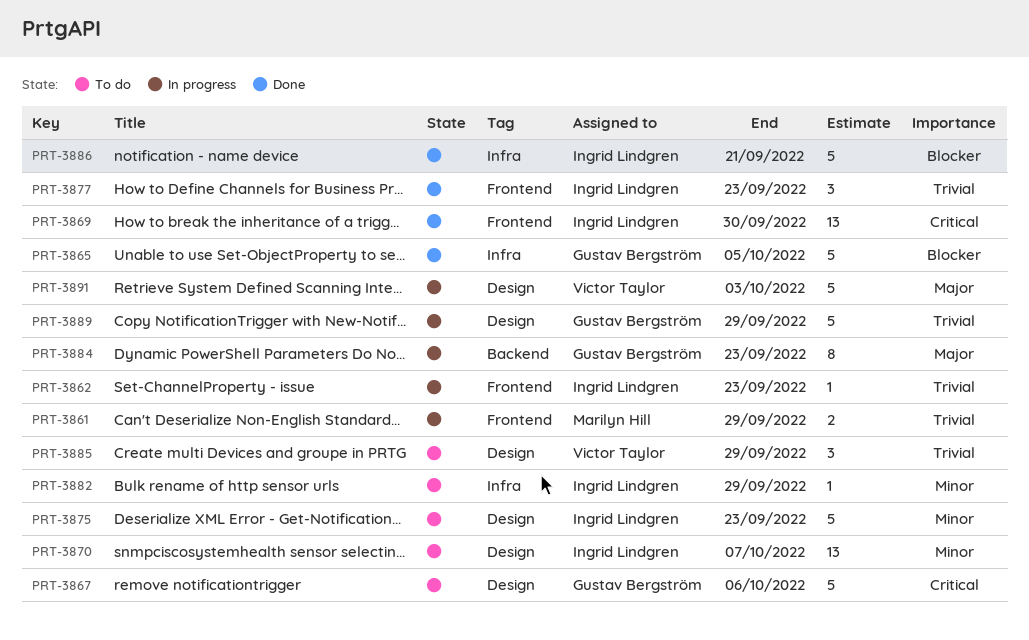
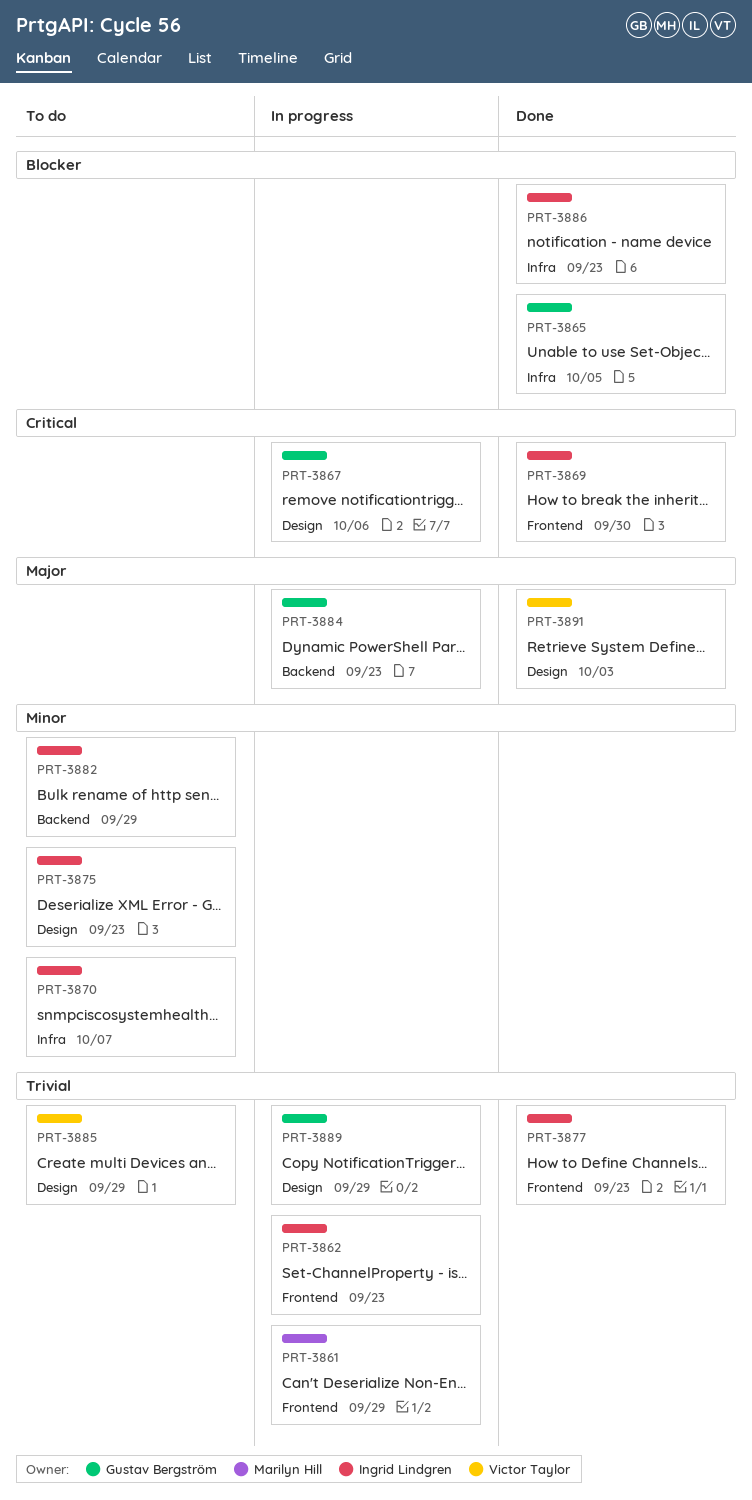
PRT-3867, status: To do -> In progress
PRT-3870, label: Design -> Infra
PRT-3882, label: Infra -> Backend
PRT-3886, due: Sep 21 -> Sep 23
PRT-3891, status: In progress -> Done

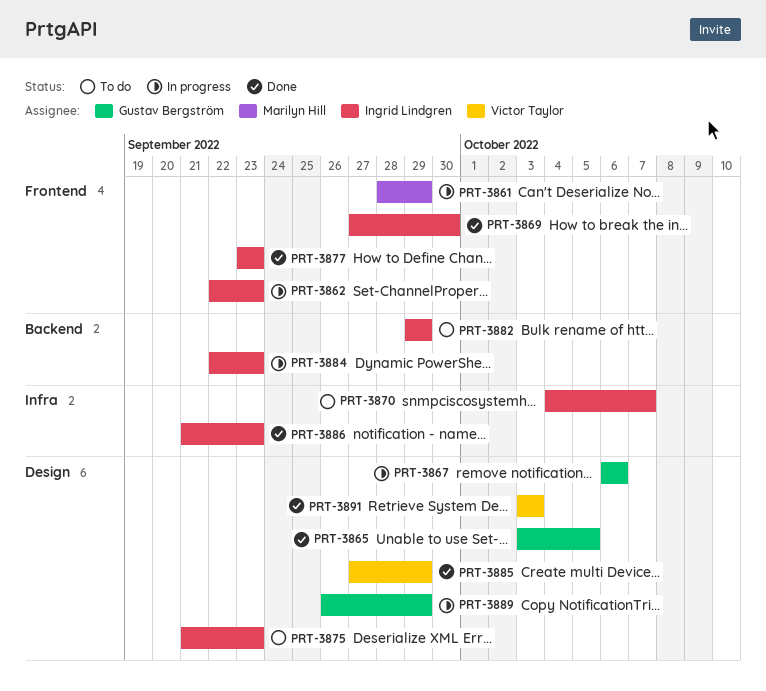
PRT-3865, label: Infra -> Design
PRT-3884, owner: Gustav Bergström -> Ingrid Lindgren
PRT-3885, status: To do -> Done

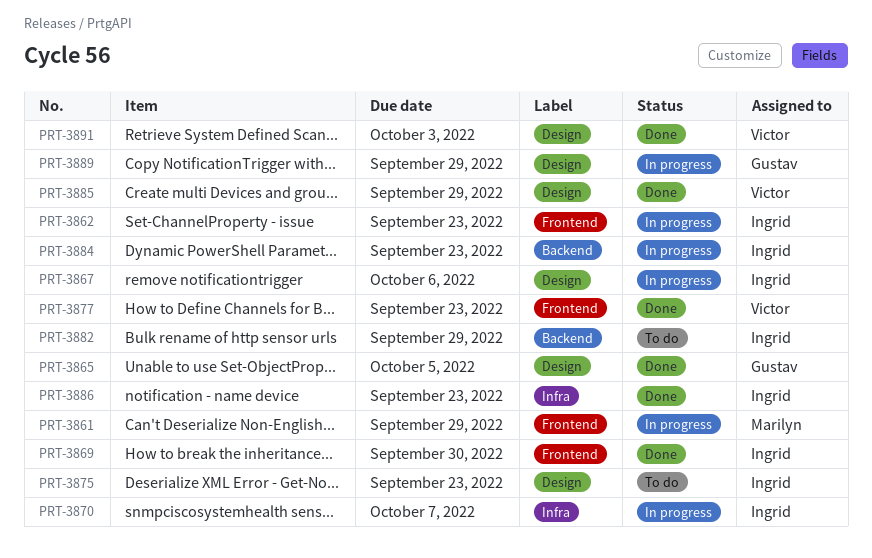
PRT-3867, owner: Gustav Bergström -> Ingrid Lindgren
PRT-3870, status: To do -> In progress
PRT-3877, owner: Ingrid Lindgren -> Victor Taylor

